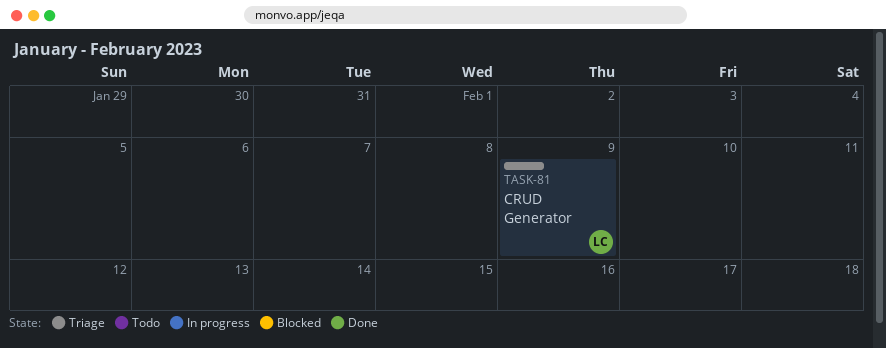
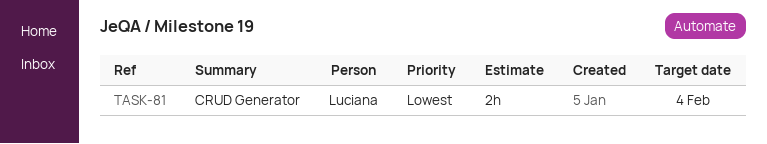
TASK-81, due: Feb 9 -> Feb 4

